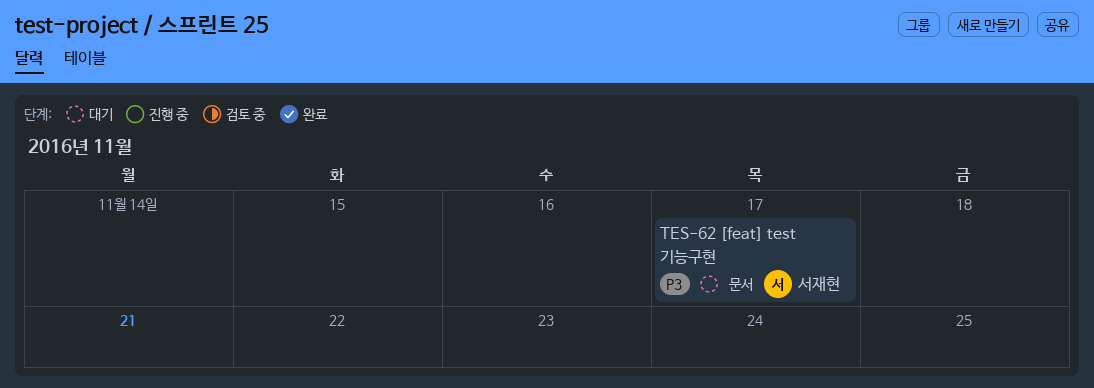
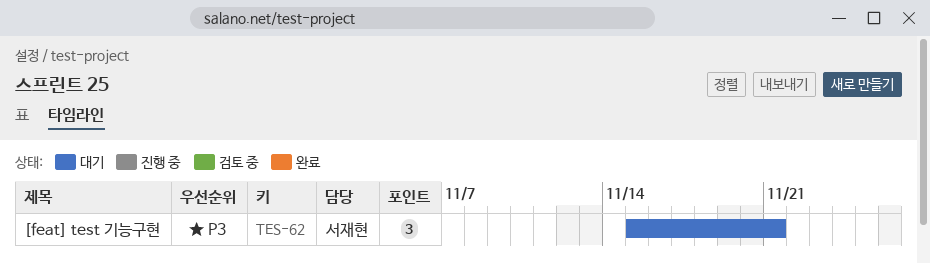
TES-62, due: Nov 17 -> Nov 21

